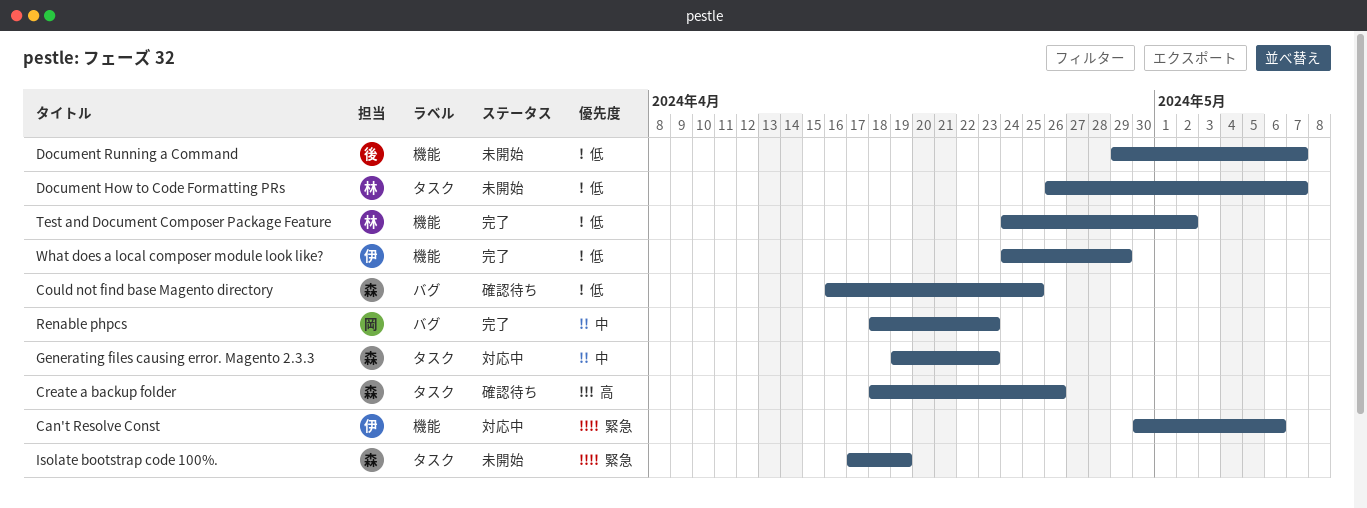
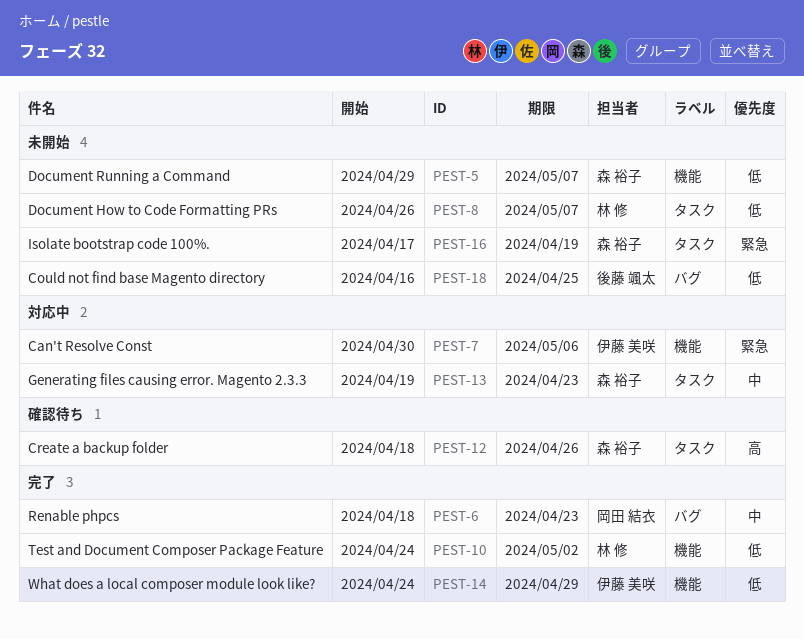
Could not find base Magento directory, status: 確認待ち -> 未開始
Could not find base Magento directory, owner: 森 裕子 -> 後藤 颯太
Document Running a Command, owner: 後藤 颯太 -> 森 裕子

